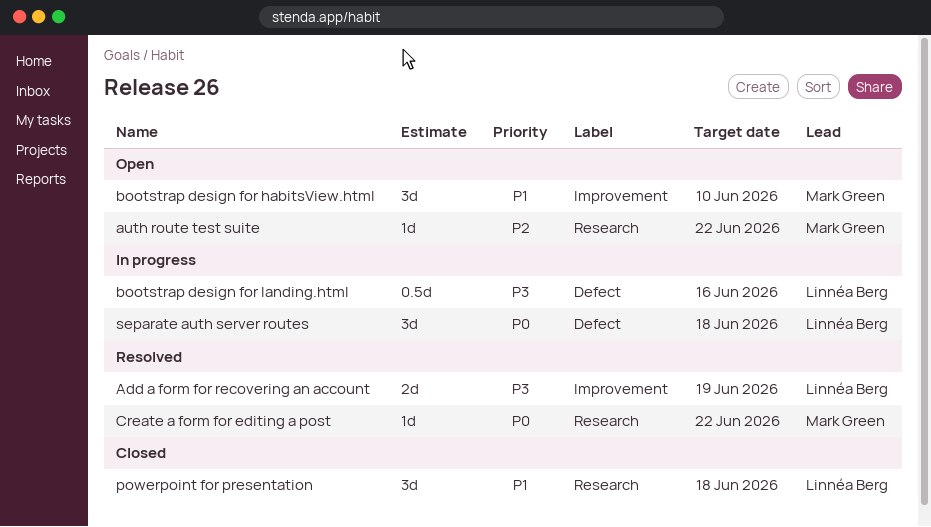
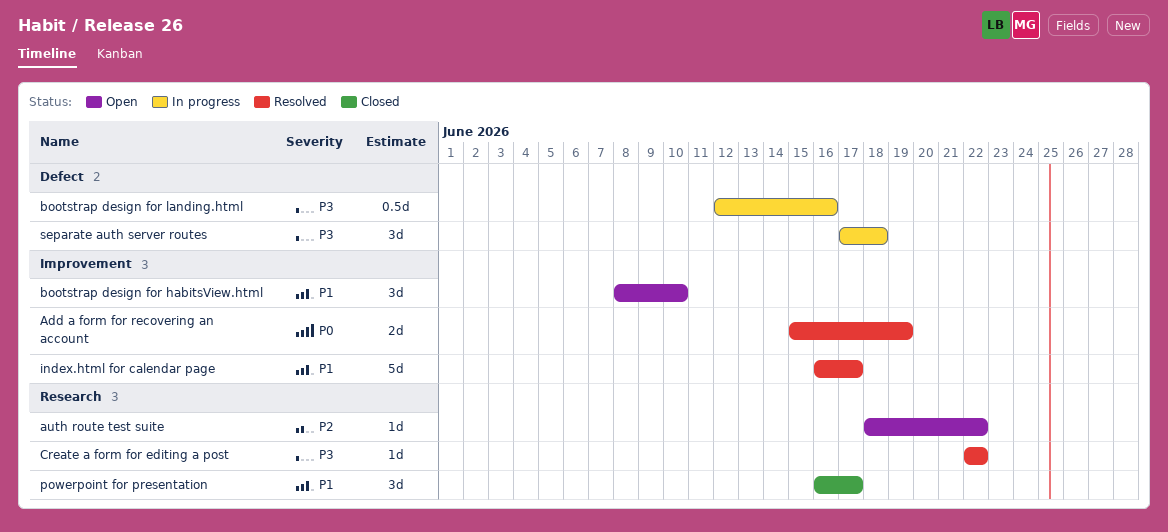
Add a form for recovering an account, priority: P3 -> P0
Create a form for editing a post, priority: P0 -> P3
index.html for calendar page: none -> present
powerpoint for presentation, due: Jun 18 -> Jun 17
separate auth server routes, priority: P0 -> P3

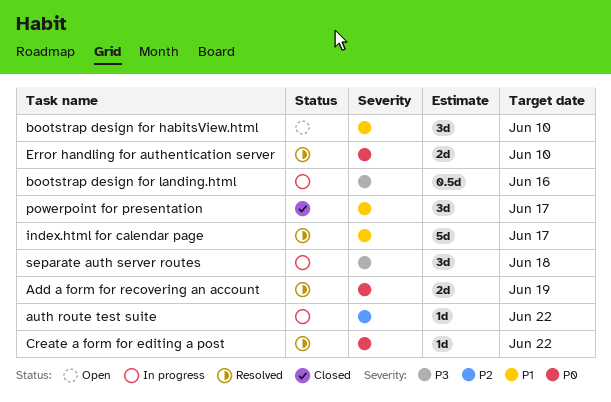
auth route test suite, status: Open -> In progress
Create a form for editing a post, priority: P3 -> P0
Error handling for authentication server: none -> present

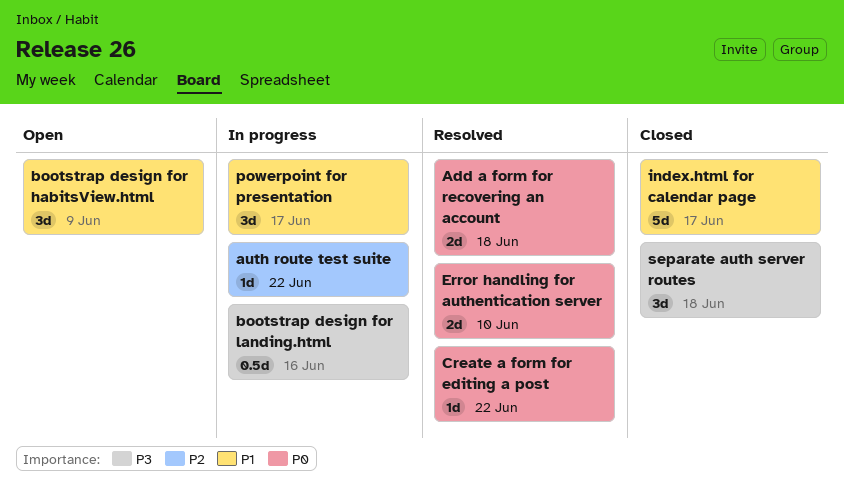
Add a form for recovering an account, due: Jun 19 -> Jun 18
bootstrap design for habitsView.html, due: Jun 10 -> Jun 9
index.html for calendar page, status: Resolved -> Closed
powerpoint for presentation, status: Closed -> In progress
separate auth server routes, status: In progress -> Closed

